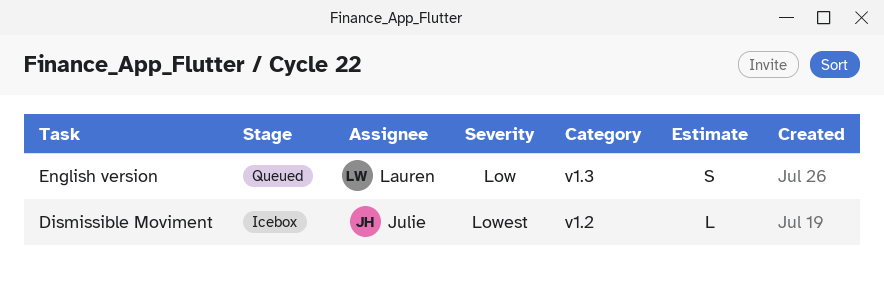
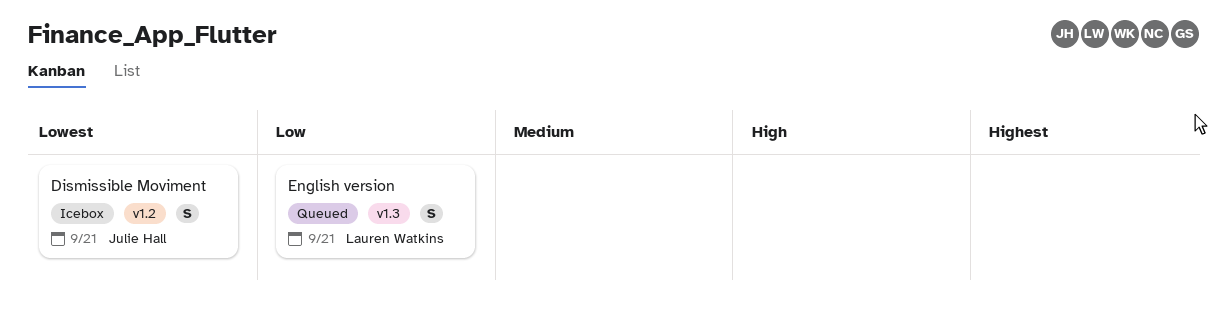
Dismissible Moviment, estimate: L -> S

